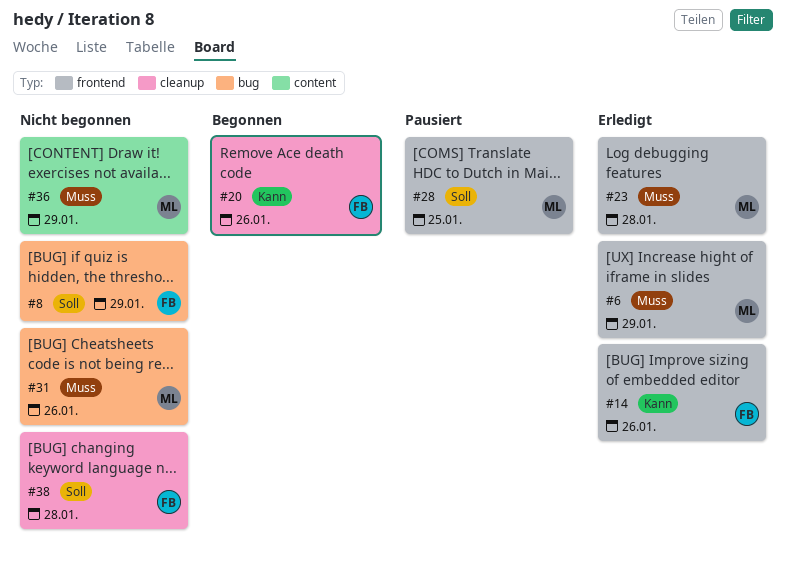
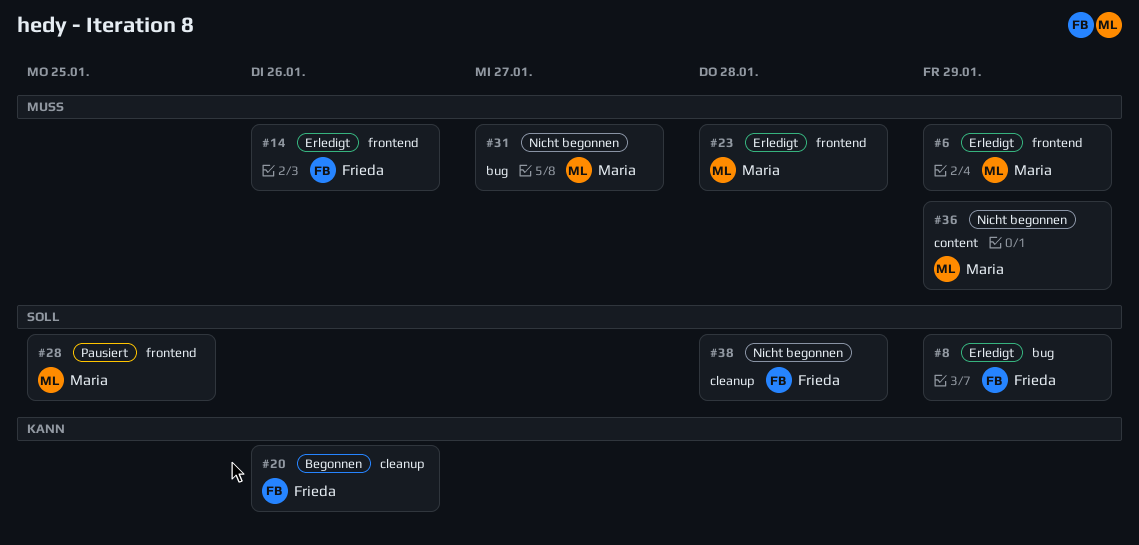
#8, status: Nicht begonnen -> Erledigt
#14, priority: Kann -> Muss
#31, due: Jan 26 -> Jan 27

